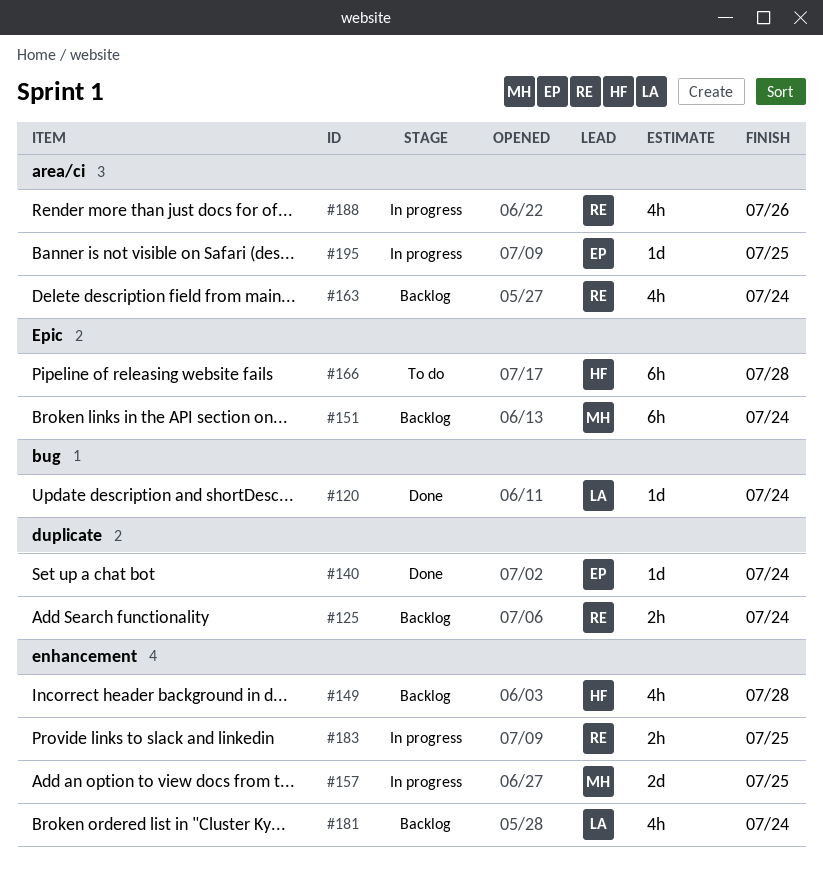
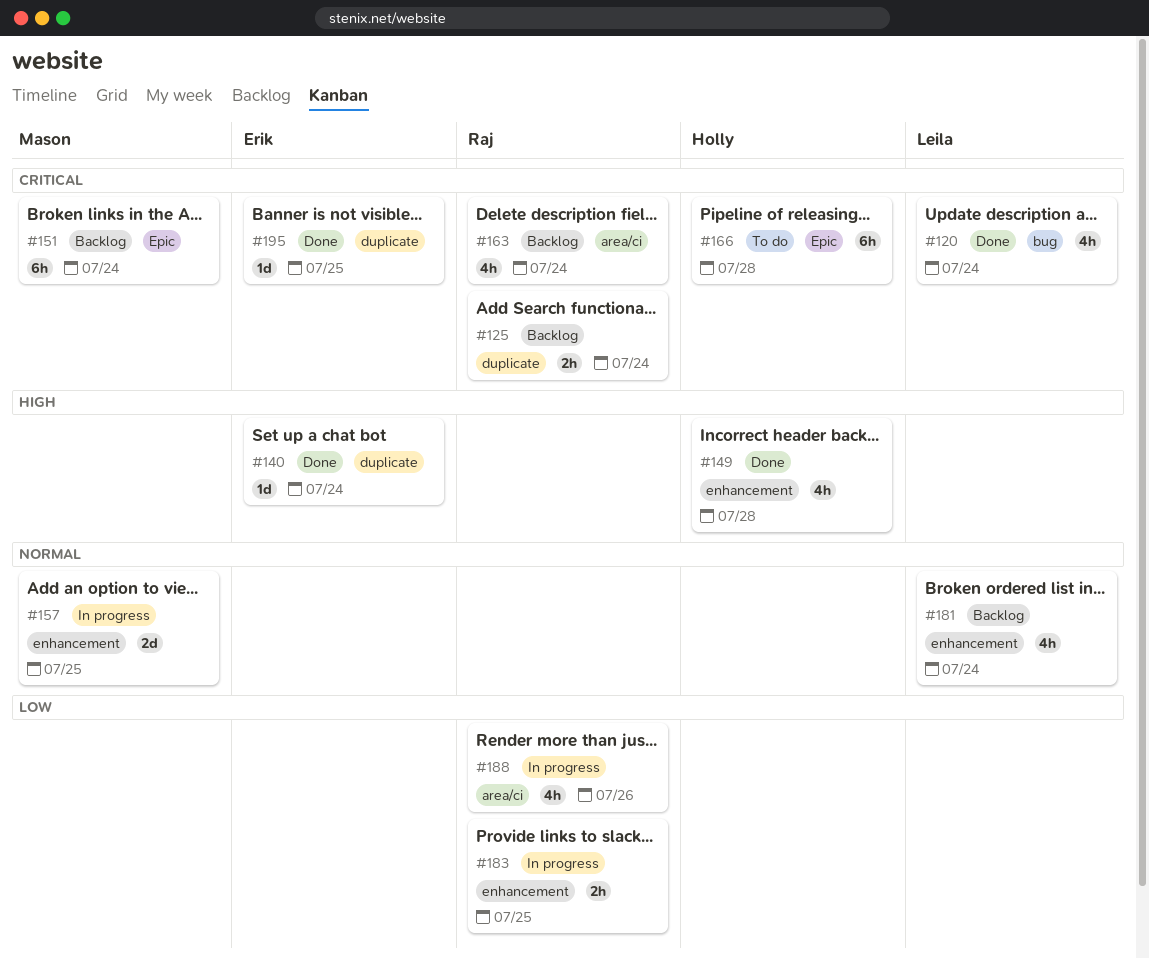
#120, estimate: 1d -> 4h
#149, status: Backlog -> Done
#195, status: In progress -> Done
#195, label: area/ci -> duplicate

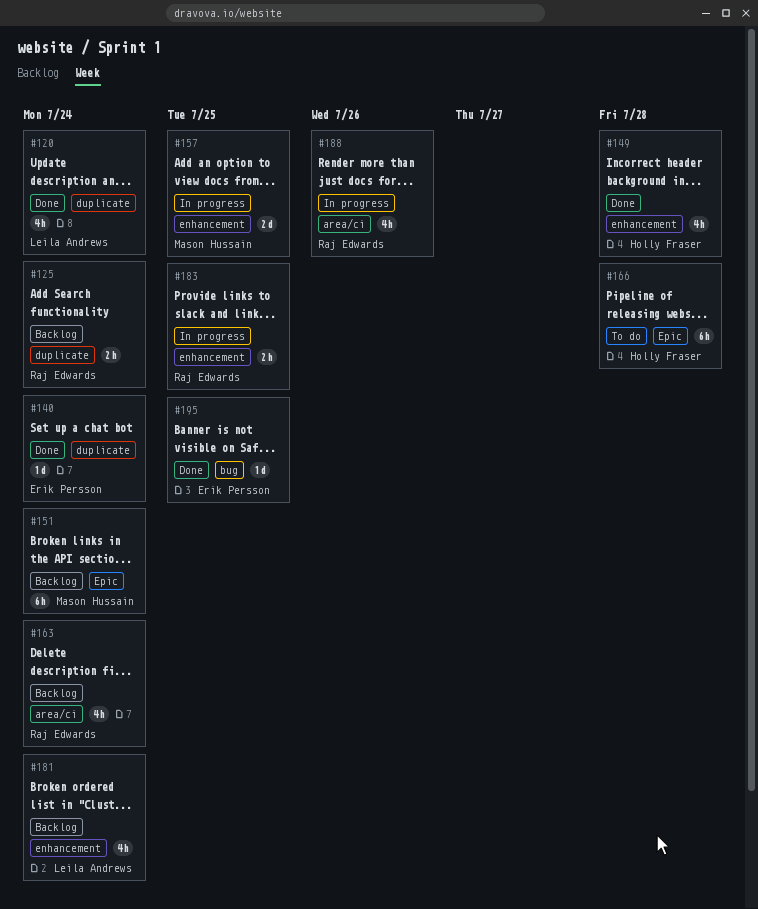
#120, label: bug -> duplicate
#195, label: duplicate -> bug

